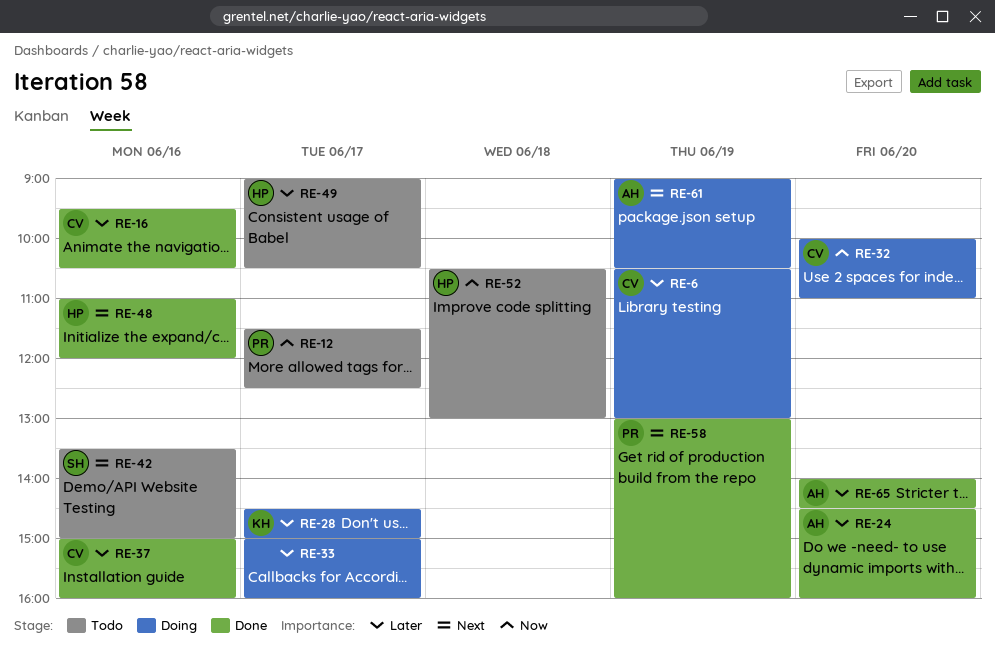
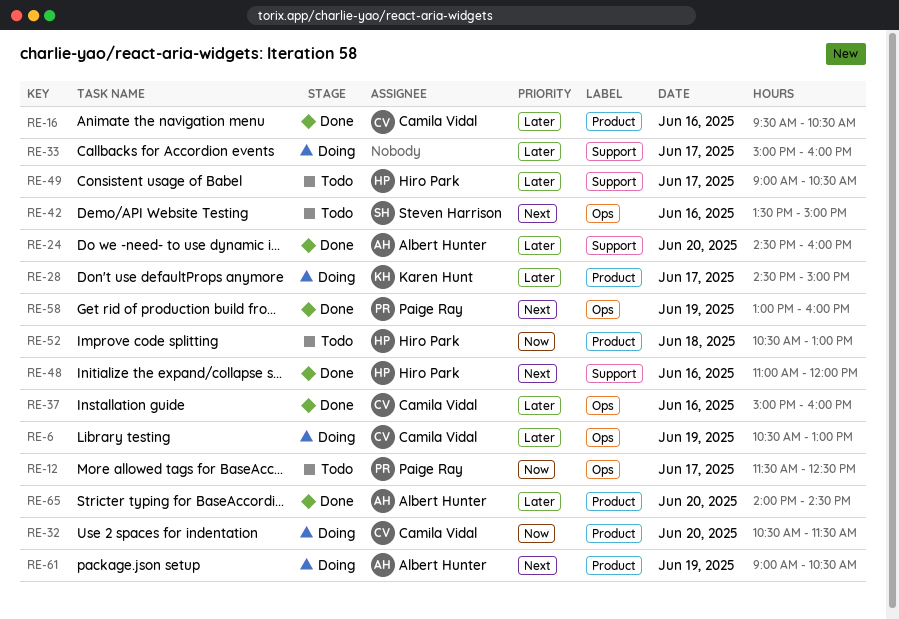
RE-32, begins: 10:00 -> 10:30
RE-32, ends: 11:00 -> 11:30

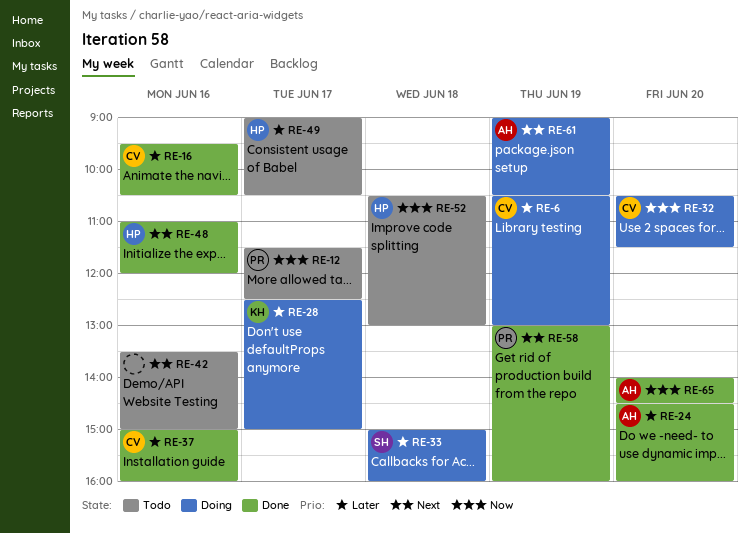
RE-28, begins: 14:30 -> 12:30
RE-33, owner: none -> Steven Harrison
RE-33, day: Jun 17 -> Jun 18
RE-42, owner: Steven Harrison -> none
RE-65, priority: Later -> Now

